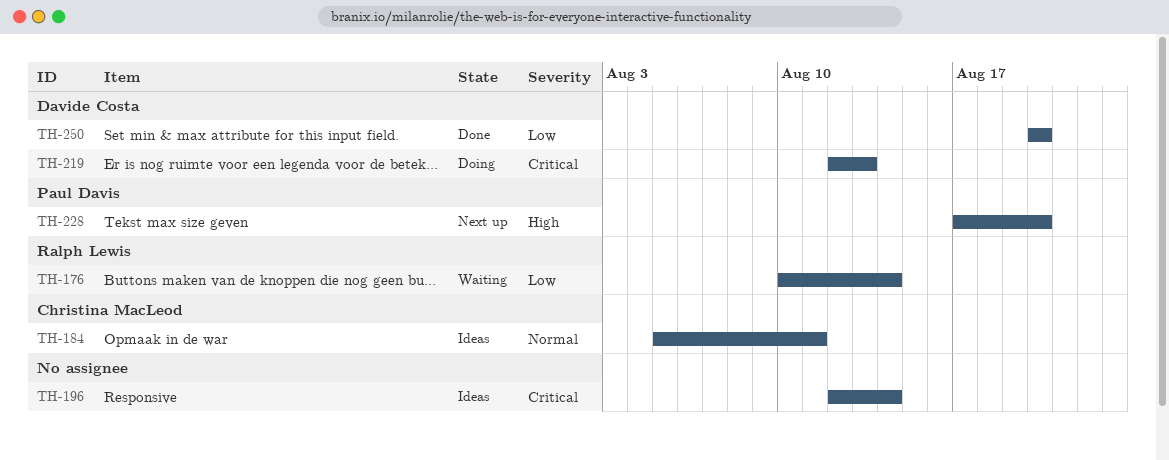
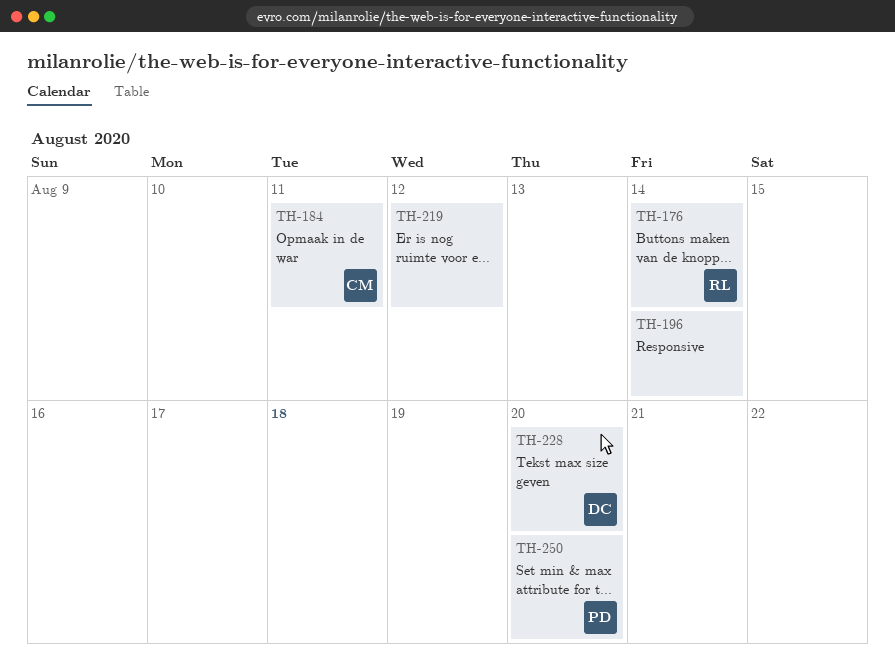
TH-219, owner: Davide Costa -> none
TH-219, due: Aug 13 -> Aug 12
TH-228, owner: Paul Davis -> Davide Costa
TH-250, owner: Davide Costa -> Paul Davis

